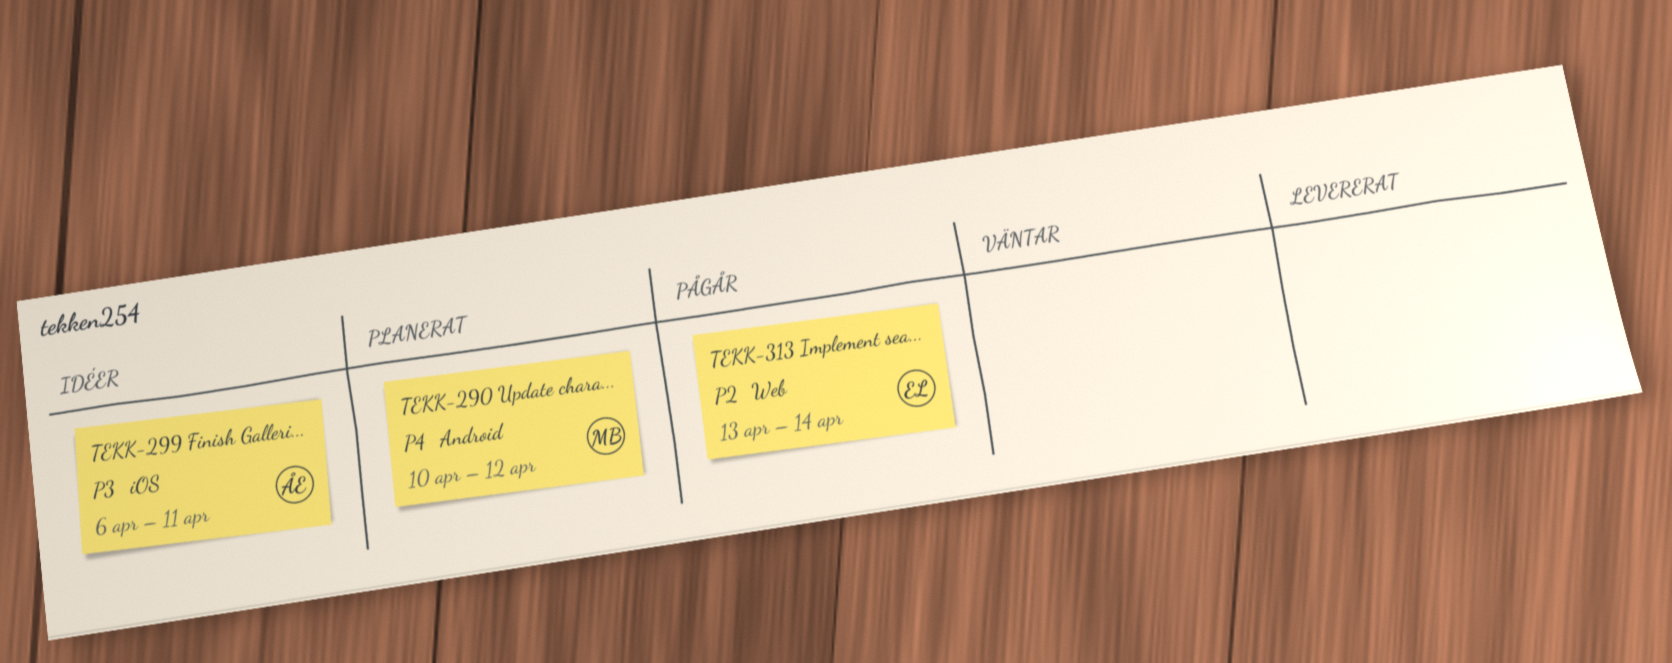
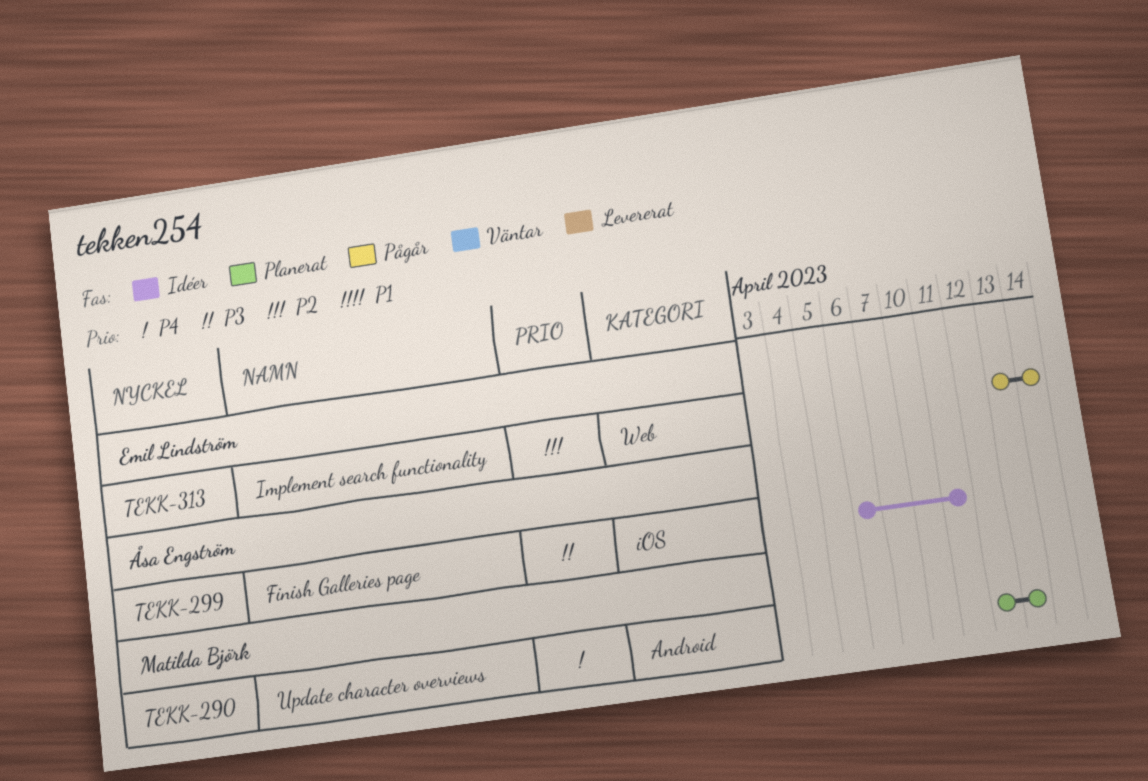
TEKK-290, start: Apr 10 -> Apr 12
TEKK-290, due: Apr 12 -> Apr 13

